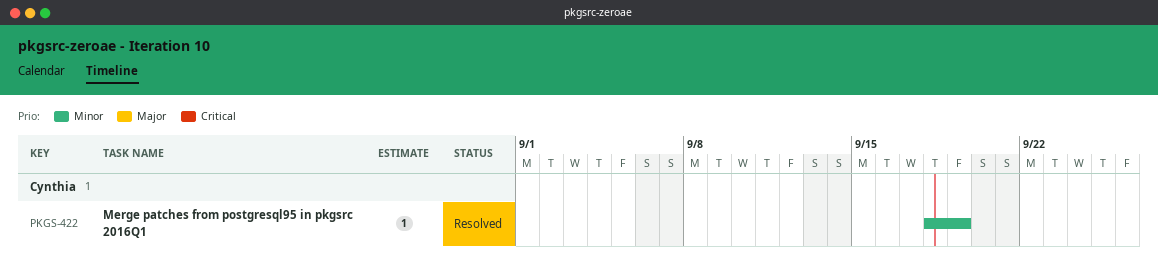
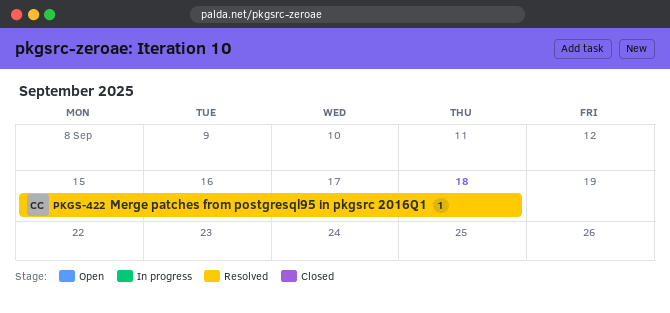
PKGS-422, start: Sep 18 -> Sep 15
PKGS-422, due: Sep 19 -> Sep 18

